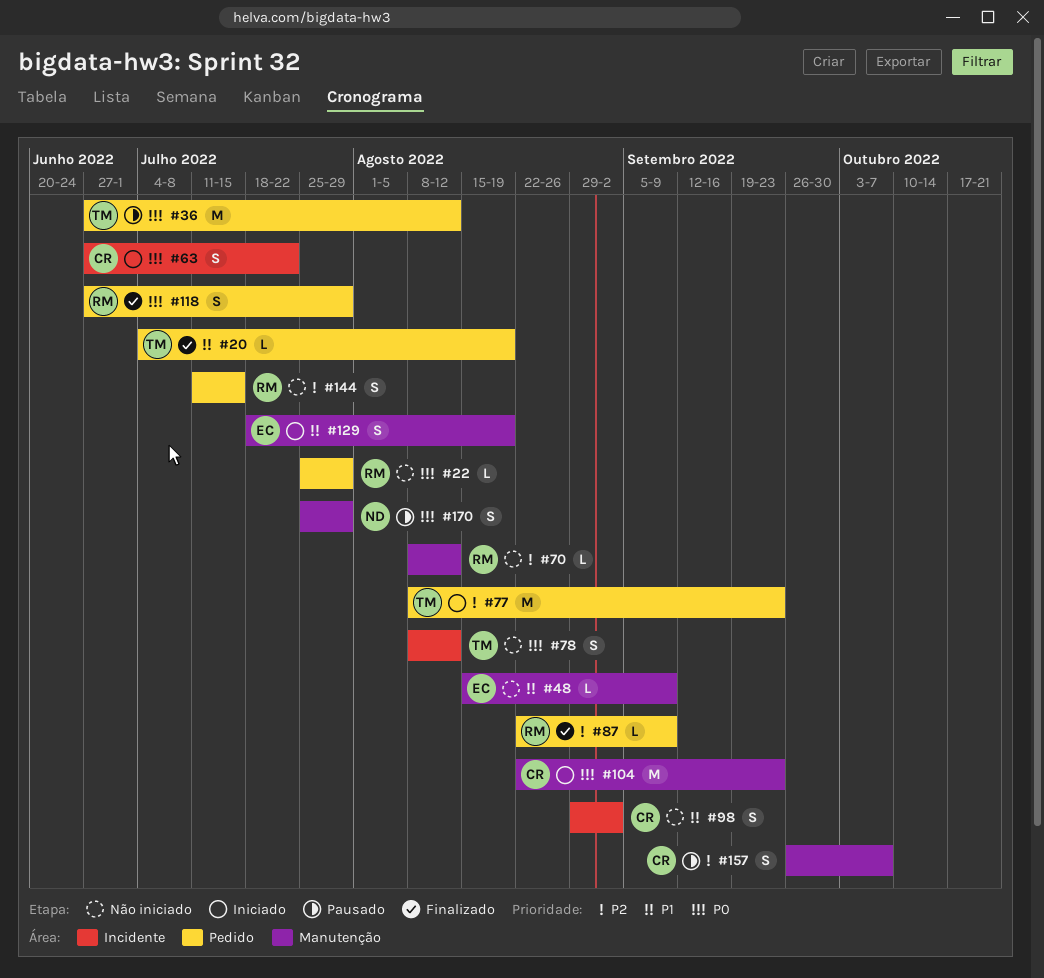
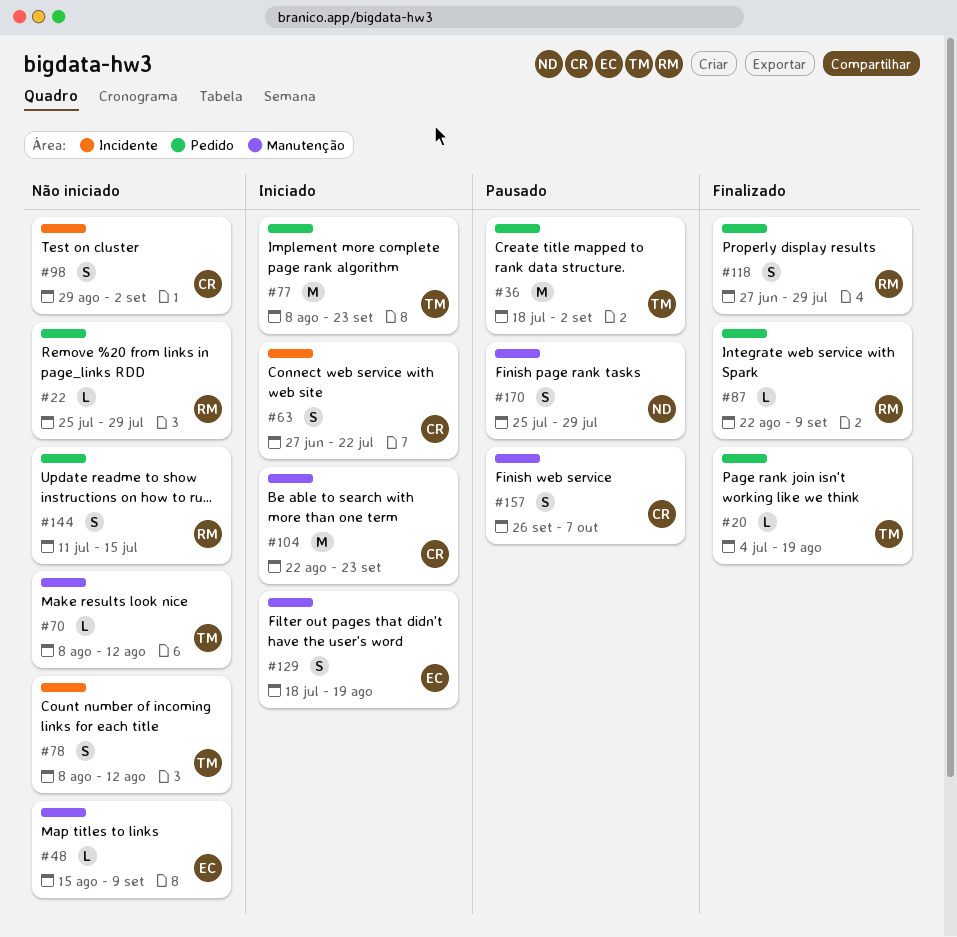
#36, start: Jun 27 -> Jul 18
#36, due: Aug 12 -> Sep 2
#70, owner: RM -> TM

